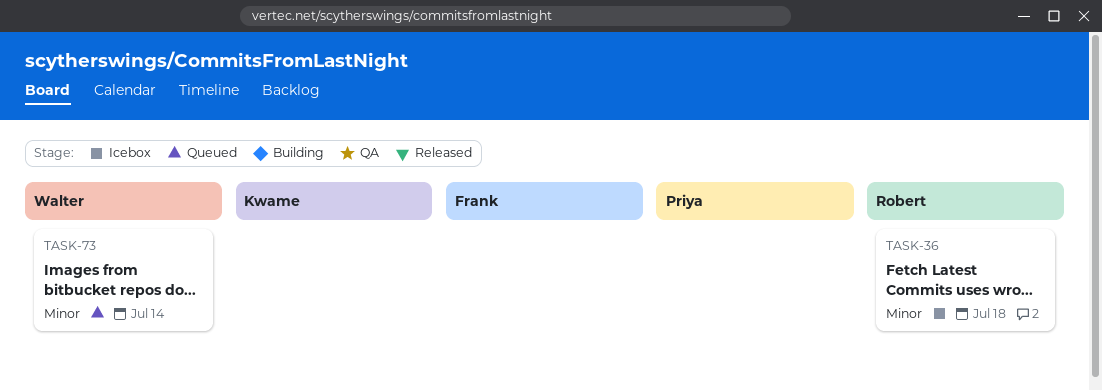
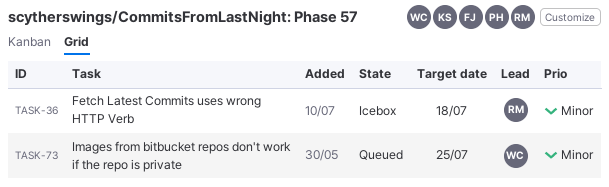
TASK-73, due: Jul 14 -> Jul 25

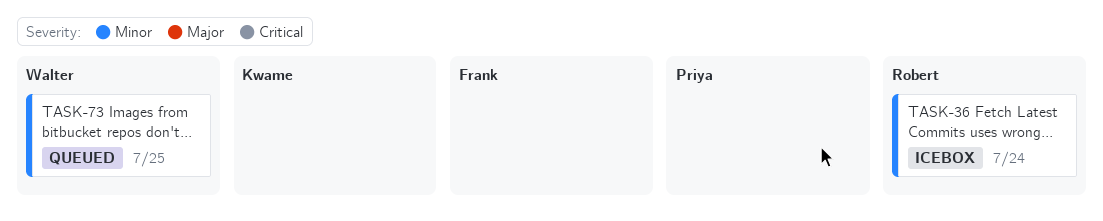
TASK-36, due: Jul 18 -> Jul 24

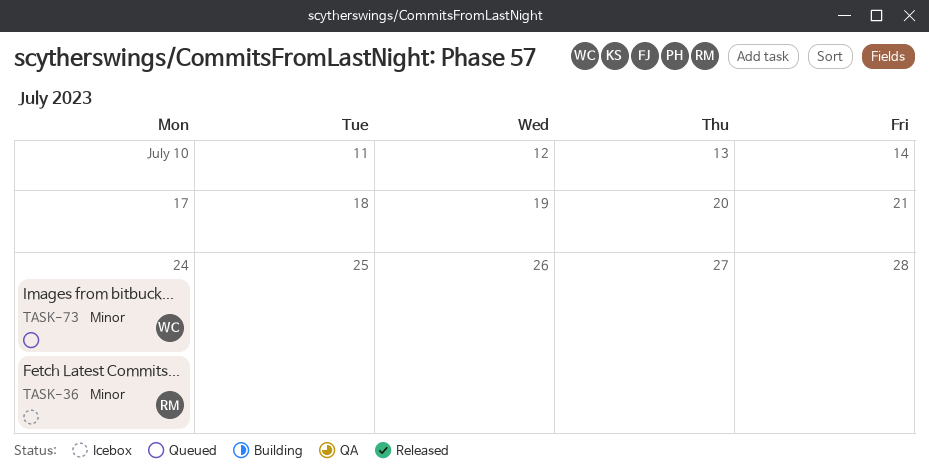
TASK-73, due: Jul 25 -> Jul 24

